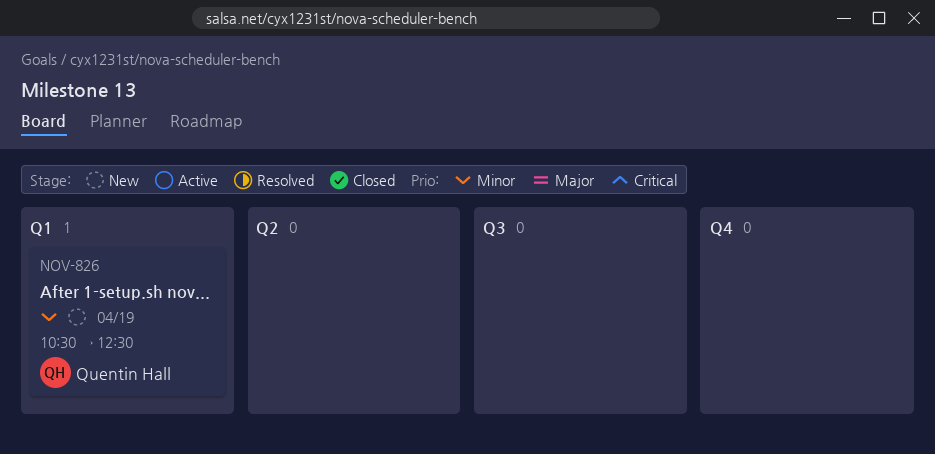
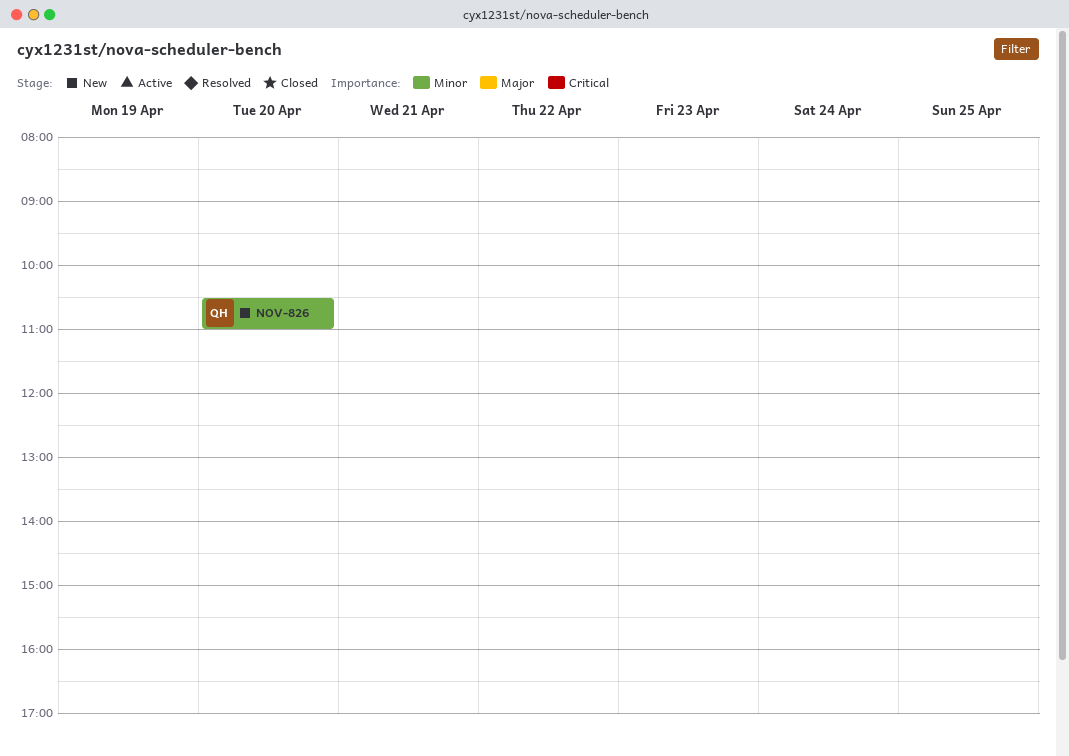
NOV-826, day: Apr 19 -> Apr 20
NOV-826, ends: 12:30 -> 11:00

